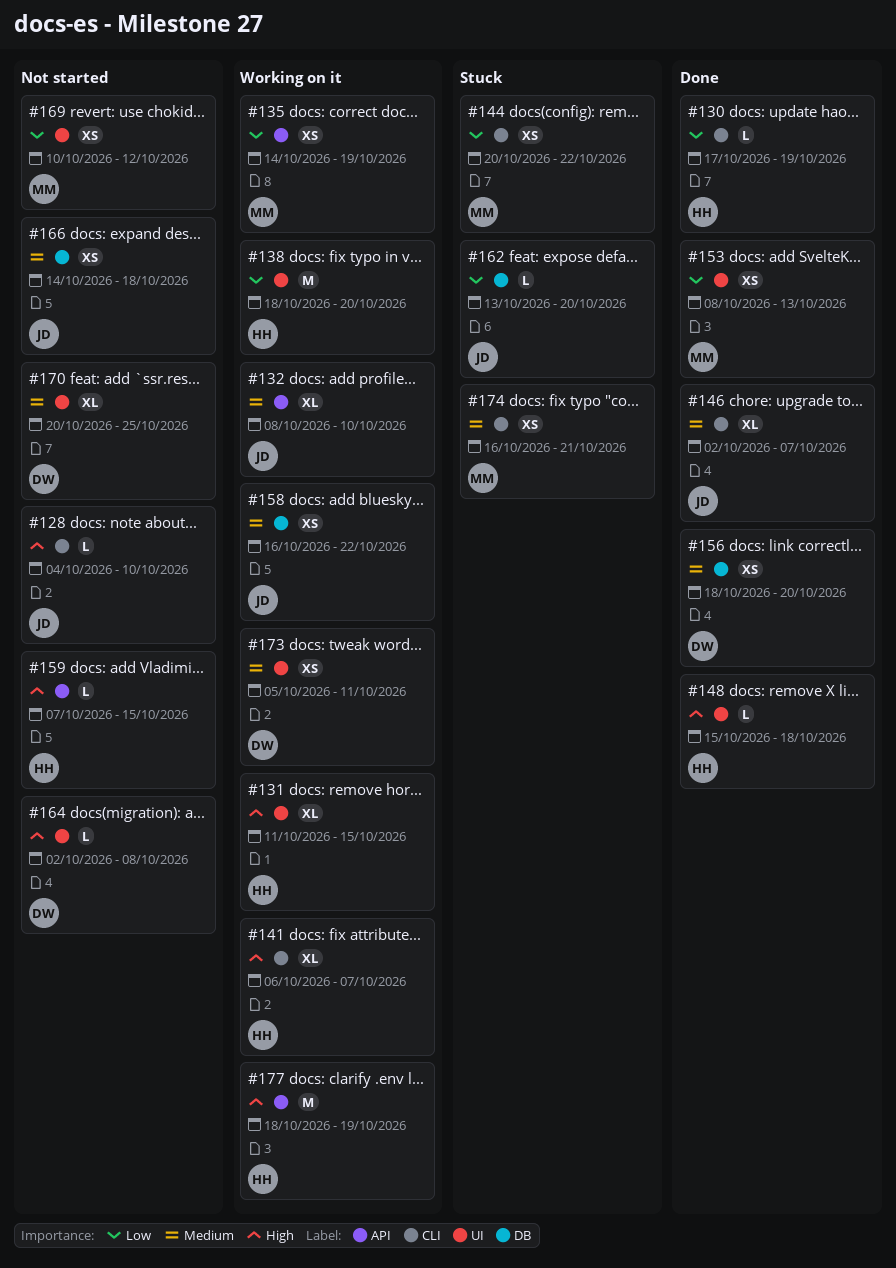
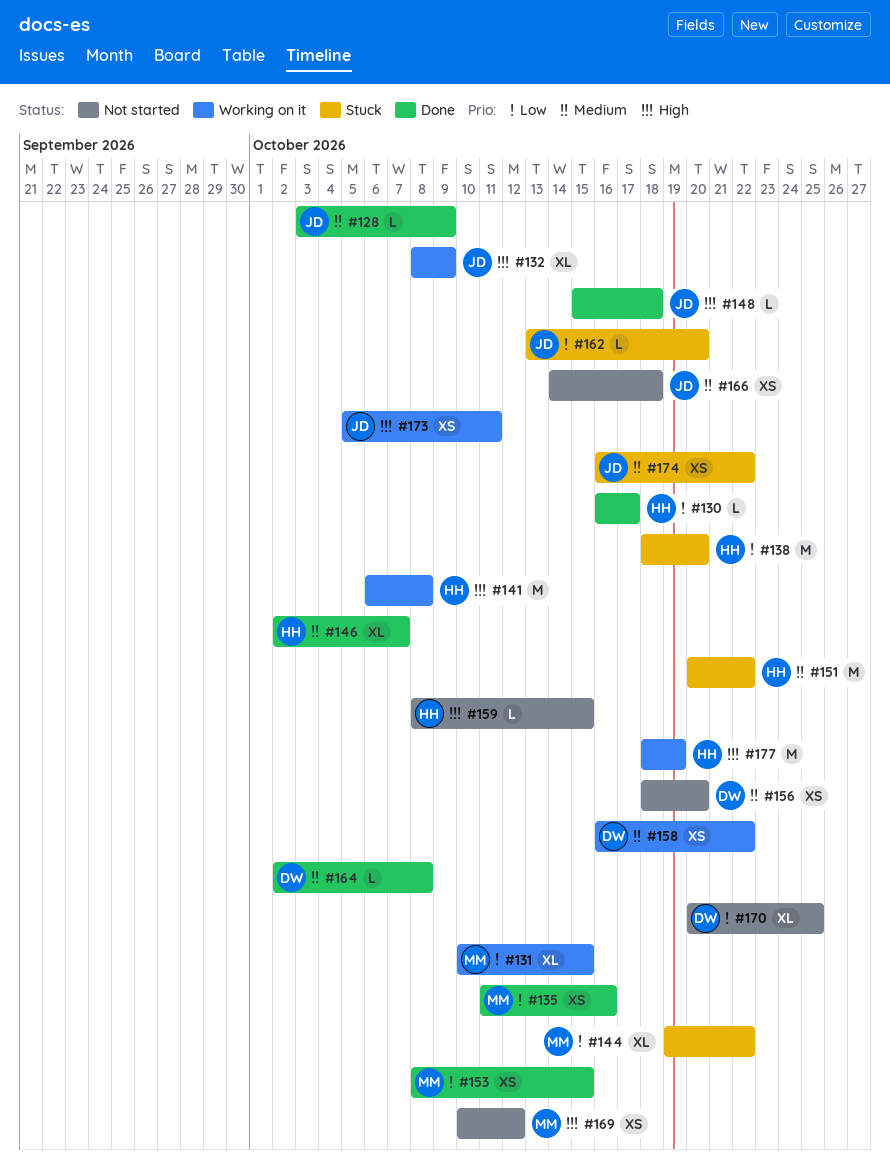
#128, status: Not started -> Done
#128, priority: High -> Medium
#128, start: Oct 4 -> Oct 3
#128, due: Oct 10 -> Oct 9
#130, start: Oct 17 -> Oct 16
#130, due: Oct 19 -> Oct 17
#131, owner: HH -> MM
#131, priority: High -> Low
#131, start: Oct 11 -> Oct 10
#132, priority: Medium -> High
#132, due: Oct 10 -> Oct 9
#135, status: Working on it -> Done
#135, start: Oct 14 -> Oct 11
#135, due: Oct 19 -> Oct 16
#138, status: Working on it -> Stuck
#141, estimate: XL -> M
#141, due: Oct 7 -> Oct 8
#144, estimate: XS -> XL
#144, start: Oct 20 -> Oct 19
#146, owner: JD -> HH
#148, owner: HH -> JD
#151: none -> present
#153, due: Oct 13 -> Oct 15
#156, status: Done -> Not started
#158, owner: JD -> DW
#159, start: Oct 7 -> Oct 8
#164, status: Not started -> Done
#164, priority: High -> Medium
#169, priority: Low -> High
#170, priority: Medium -> Low
#173, owner: DW -> JD
#173, priority: Medium -> High
#174, owner: MM -> JD
#174, due: Oct 21 -> Oct 22

